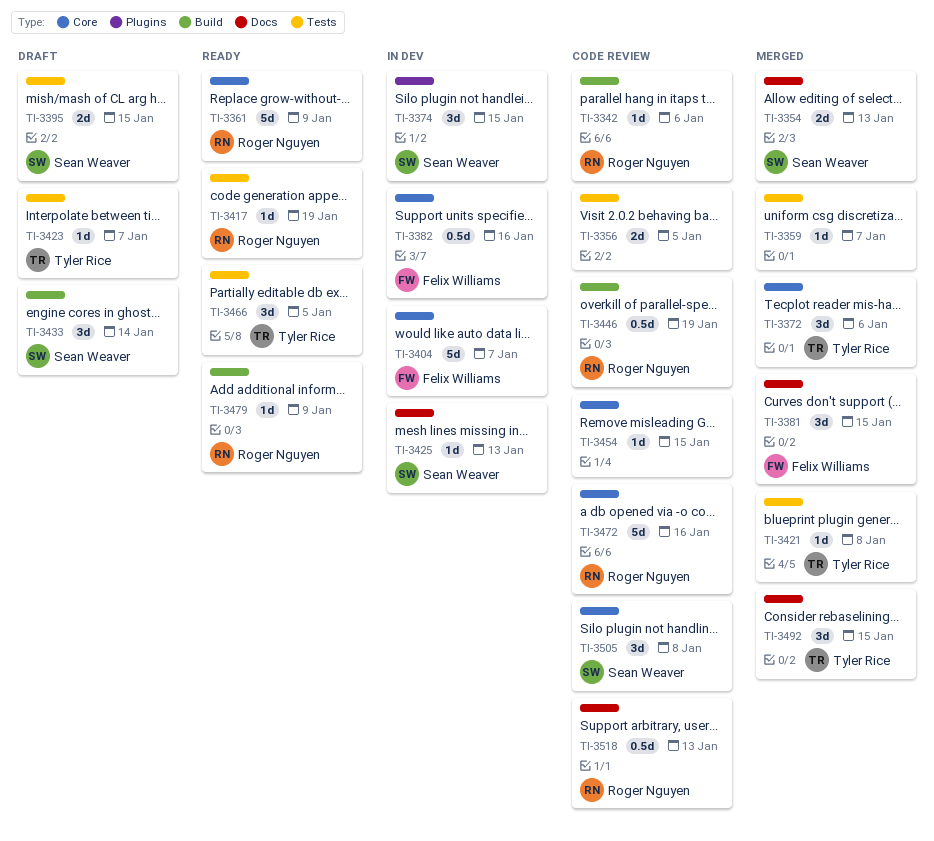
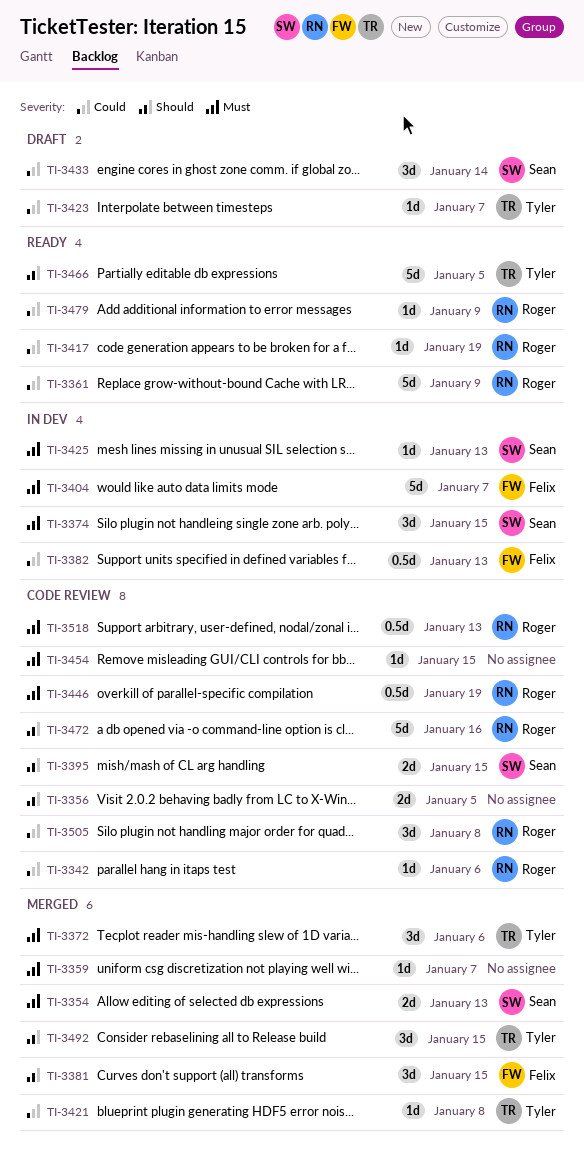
TI-3382, due: Jan 16 -> Jan 13
TI-3395, status: Draft -> Code review
TI-3466, estimate: 3d -> 5d
TI-3505, owner: Sean Weaver -> Roger Nguyen

